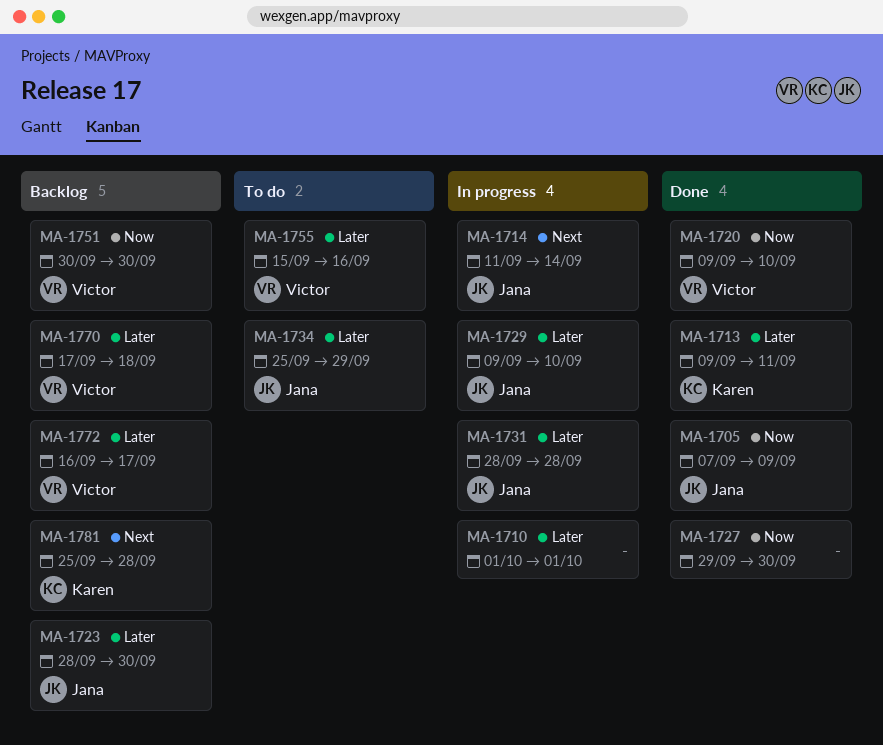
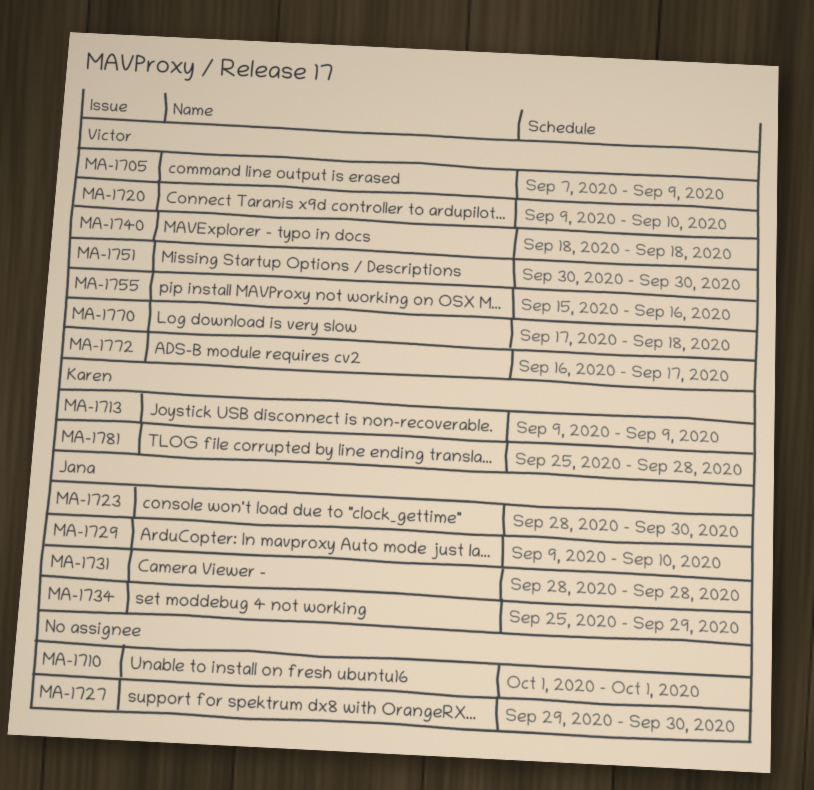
MA-1705, owner: Jana -> Victor
MA-1713, due: Sep 11 -> Sep 9
MA-1714: present -> none
MA-1740: none -> present

